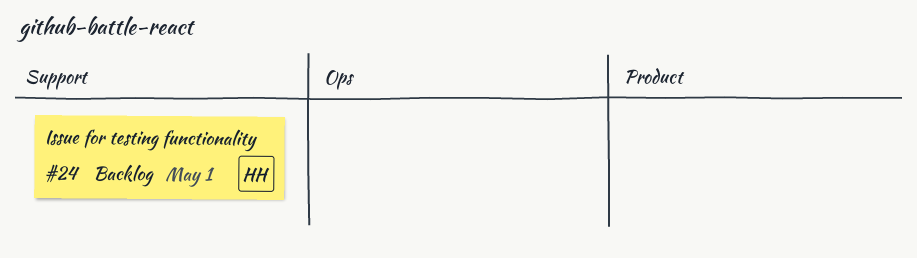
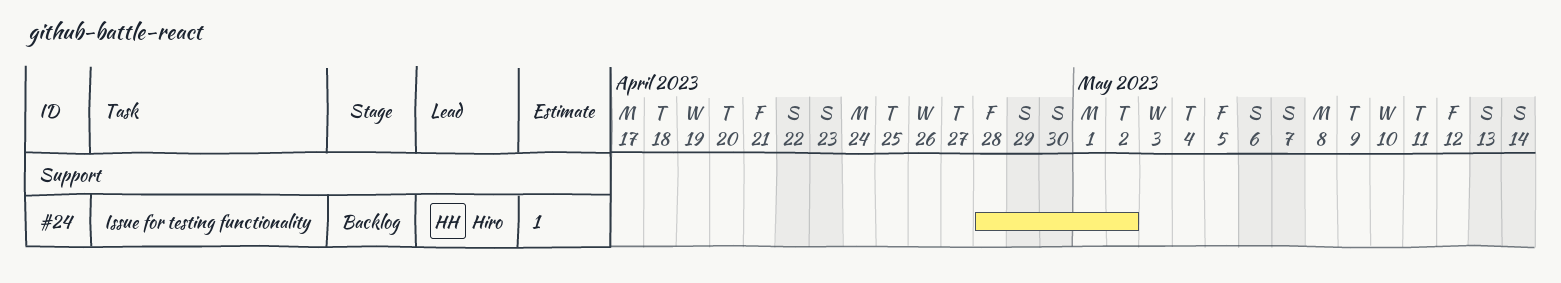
#24, due: May 1 -> May 2

